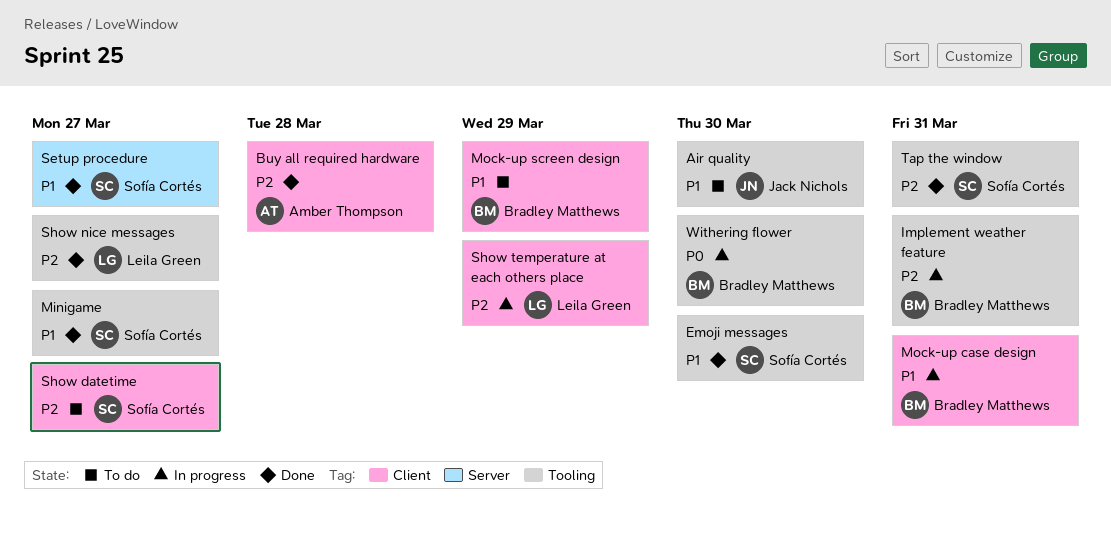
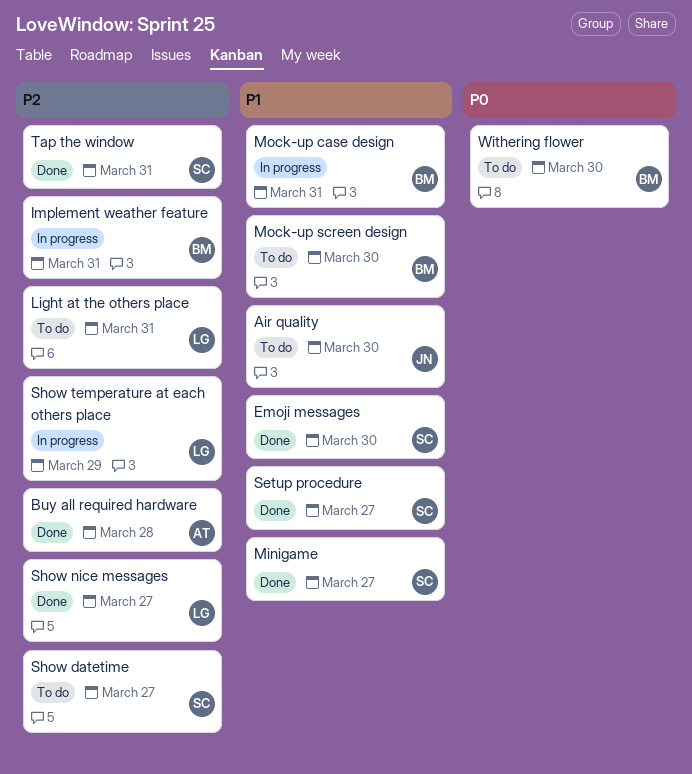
Light at the others place: none -> present
Mock-up screen design, due: Mar 29 -> Mar 30
Withering flower, status: In progress -> To do

